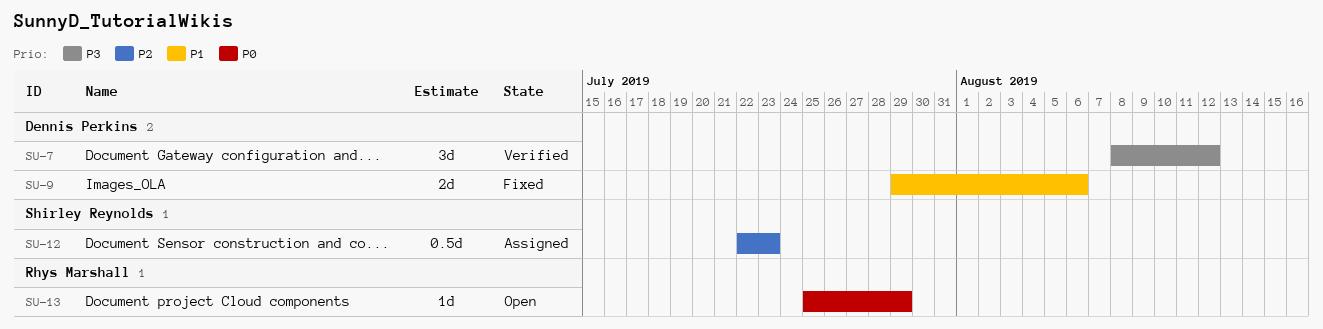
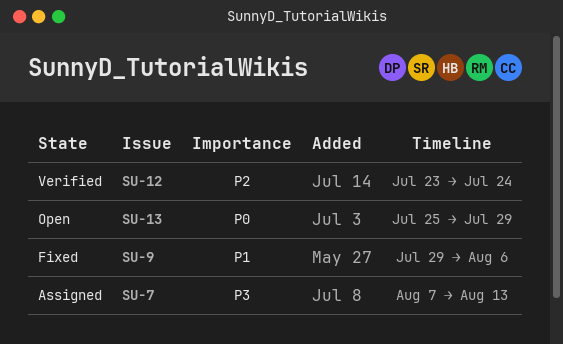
SU-7, status: Verified -> Assigned
SU-7, start: Aug 8 -> Aug 7
SU-7, due: Aug 12 -> Aug 13
SU-12, status: Assigned -> Verified
SU-12, start: Jul 22 -> Jul 23
SU-12, due: Jul 23 -> Jul 24

